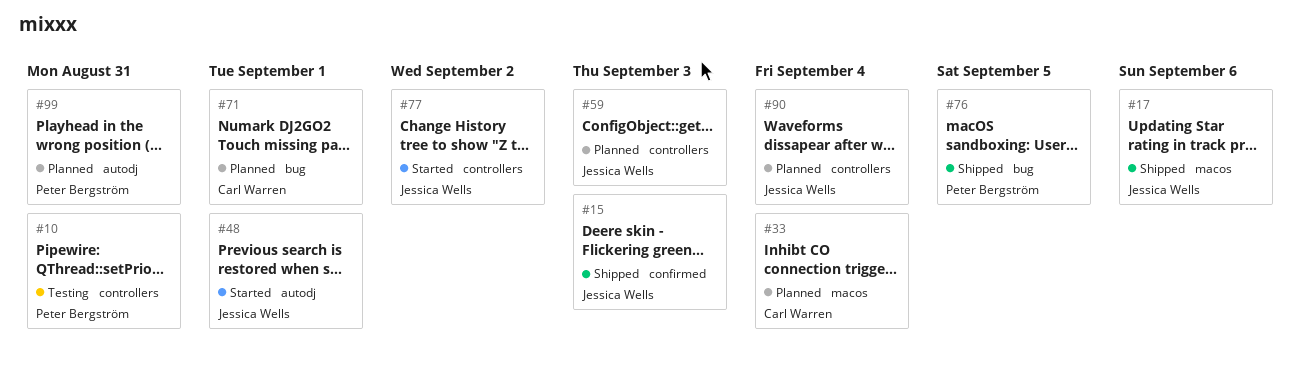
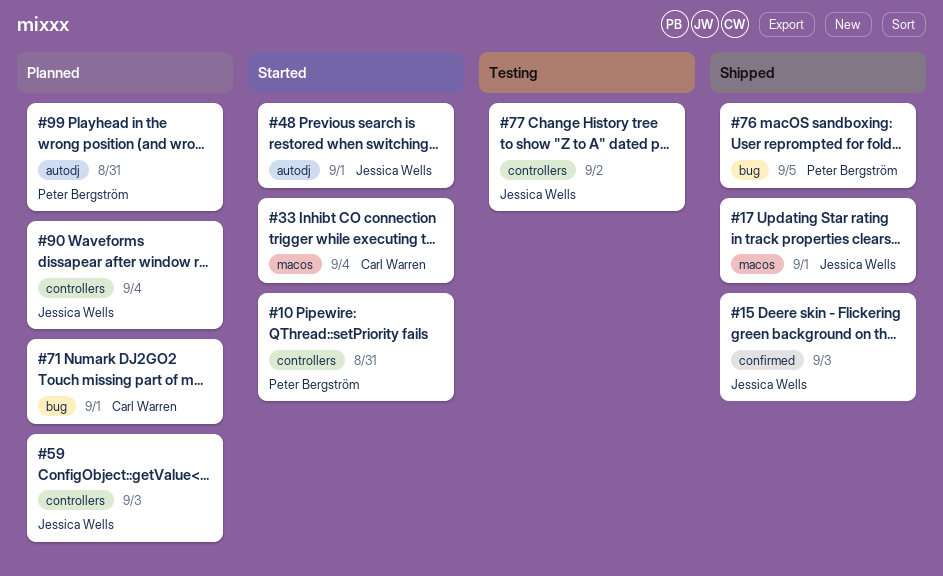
#10, status: Testing -> Started
#17, due: Sep 6 -> Sep 1
#33, status: Planned -> Started
#77, status: Started -> Testing

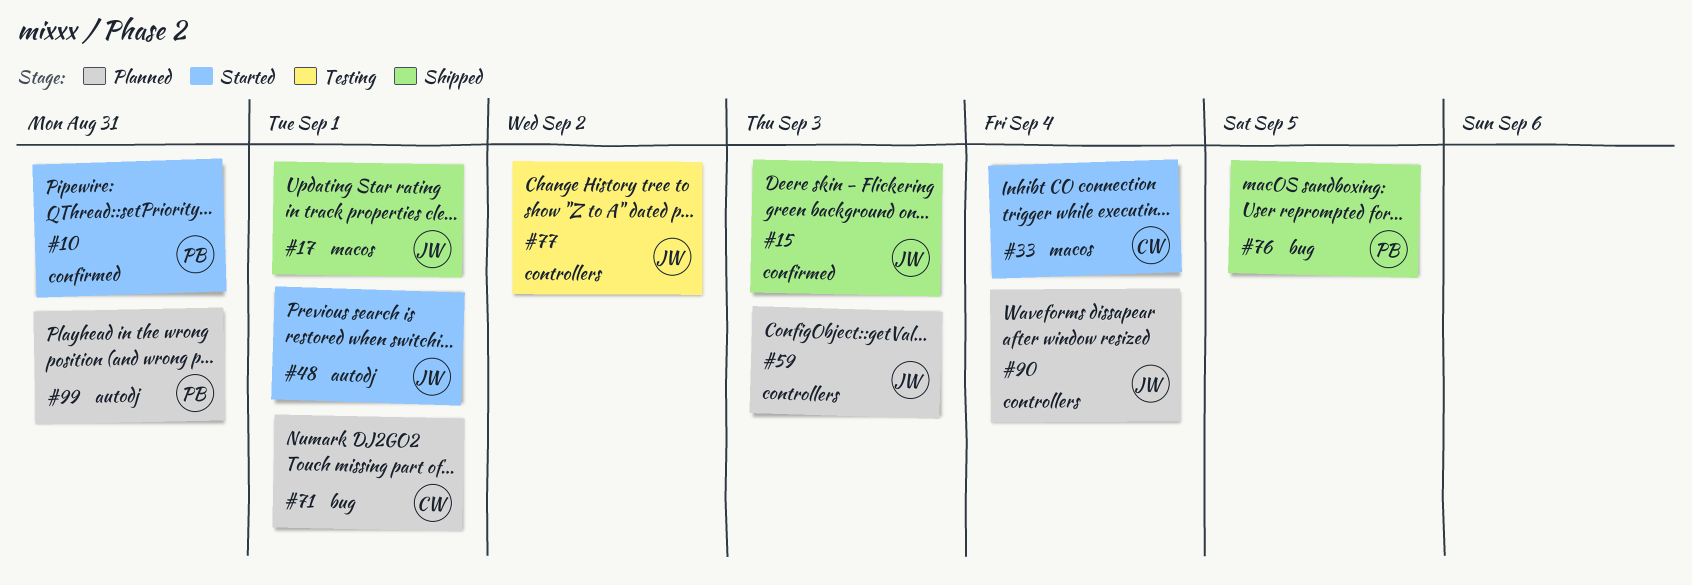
#10, label: controllers -> confirmed

